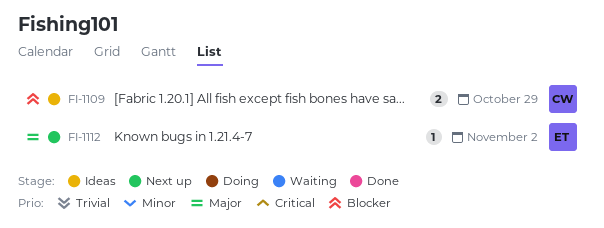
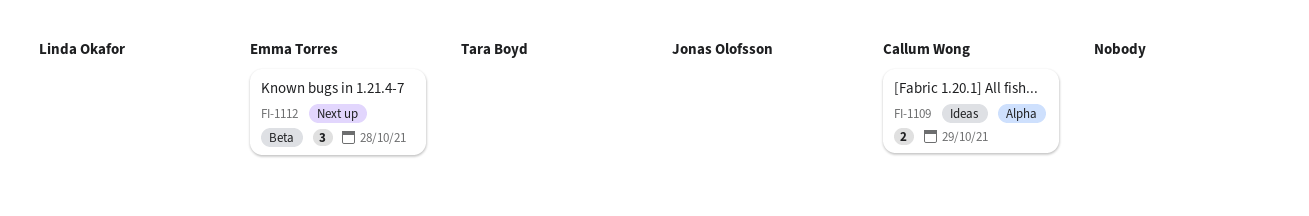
FI-1112, estimate: 1 -> 3
FI-1112, due: Nov 2 -> Oct 28

